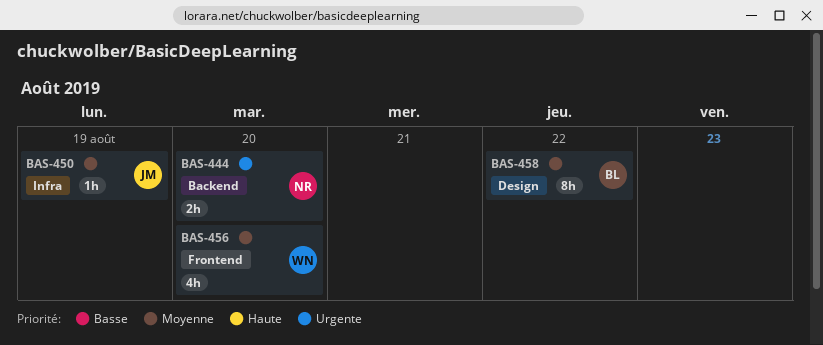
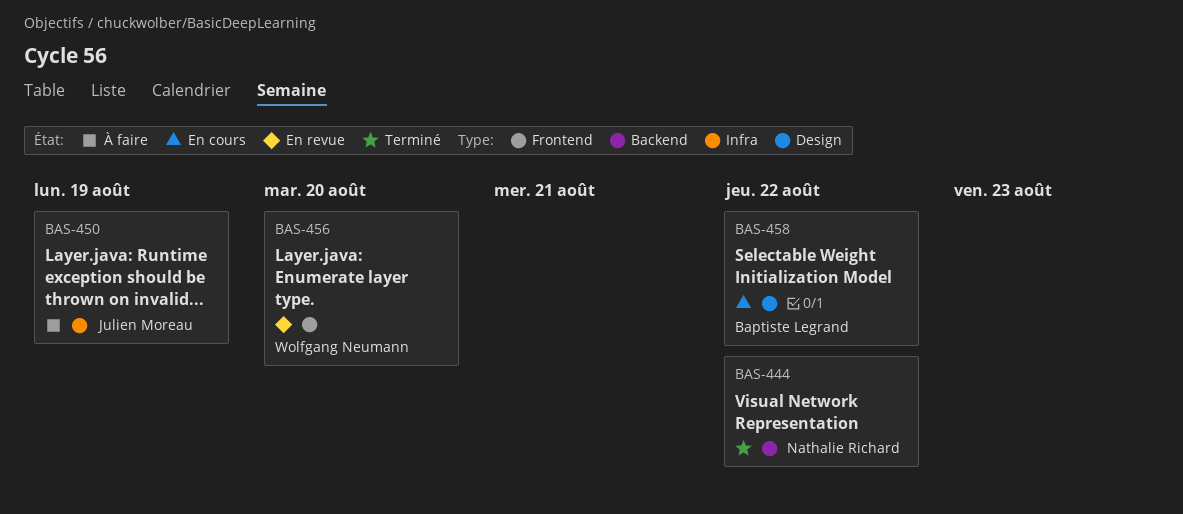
BAS-444, due: Aug 20 -> Aug 22

